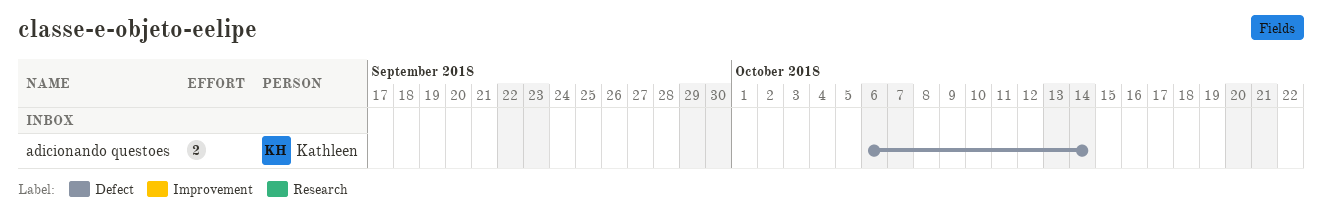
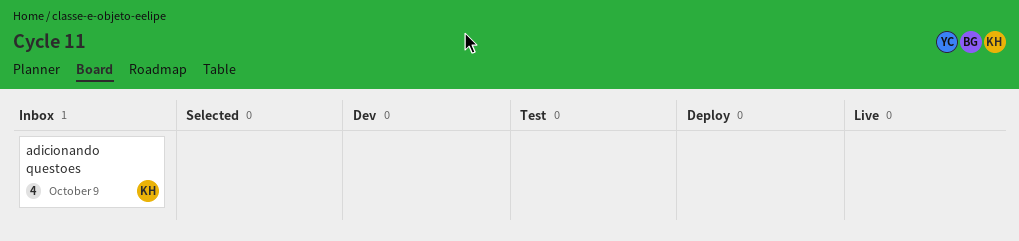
adicionando questoes, estimate: 2 -> 4
adicionando questoes, due: Oct 14 -> Oct 9

